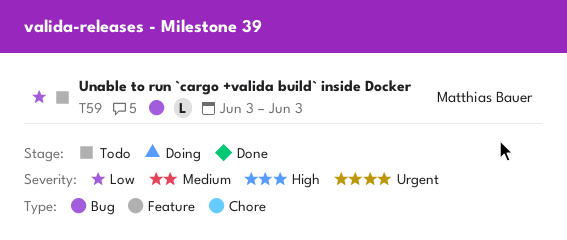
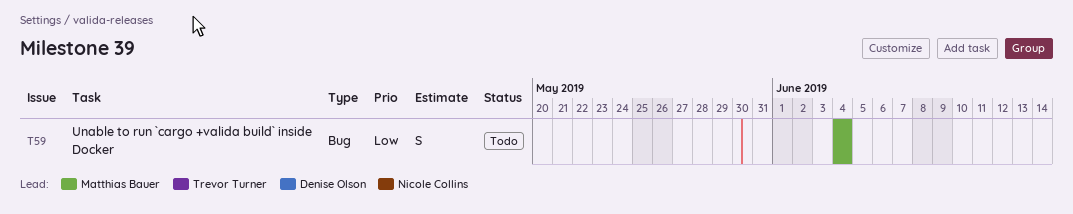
T59, estimate: L -> S
T59, start: Jun 3 -> Jun 4
T59, due: Jun 3 -> Jun 4

